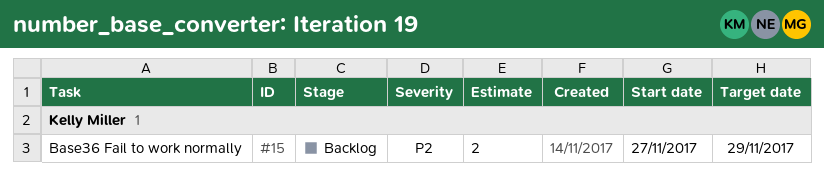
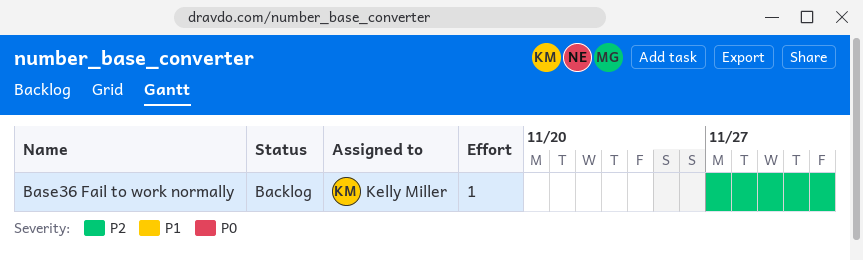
Base36 Fail to work normally, estimate: 2 -> 1
Base36 Fail to work normally, due: Nov 29 -> Dec 1

